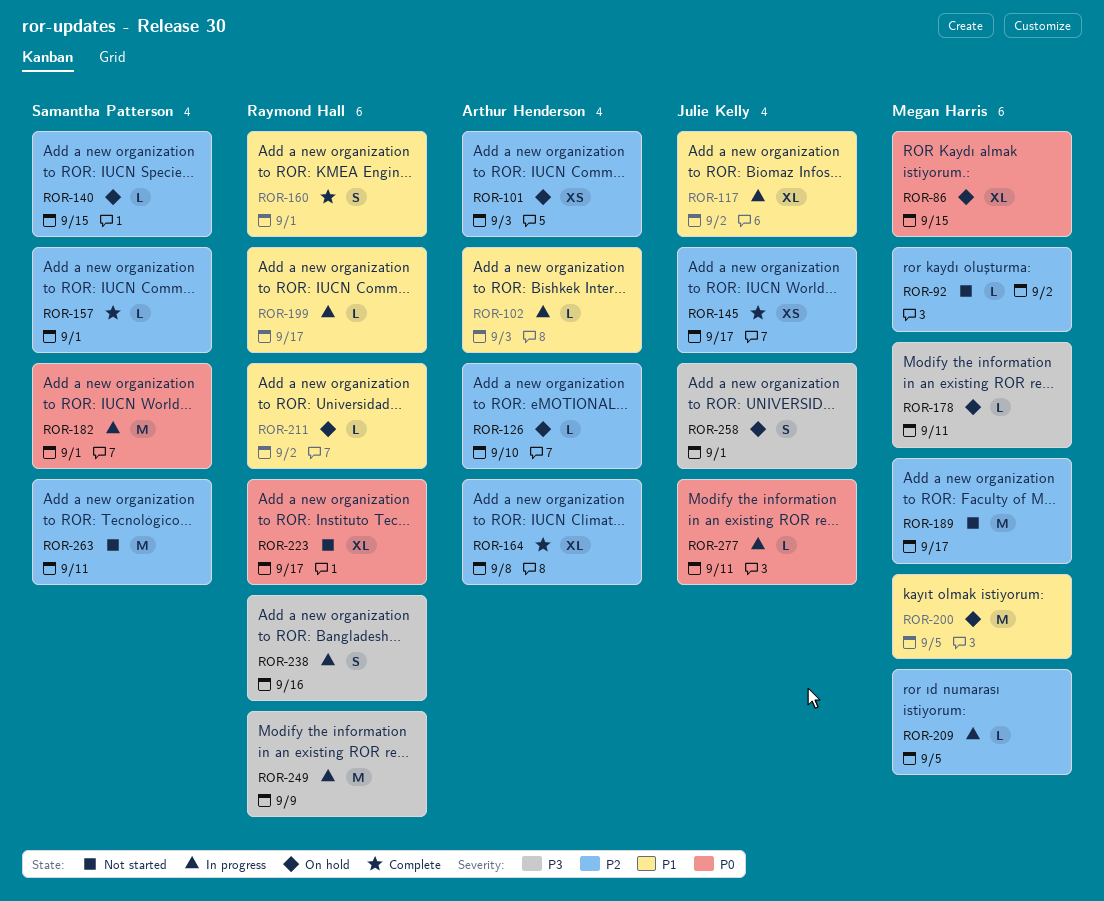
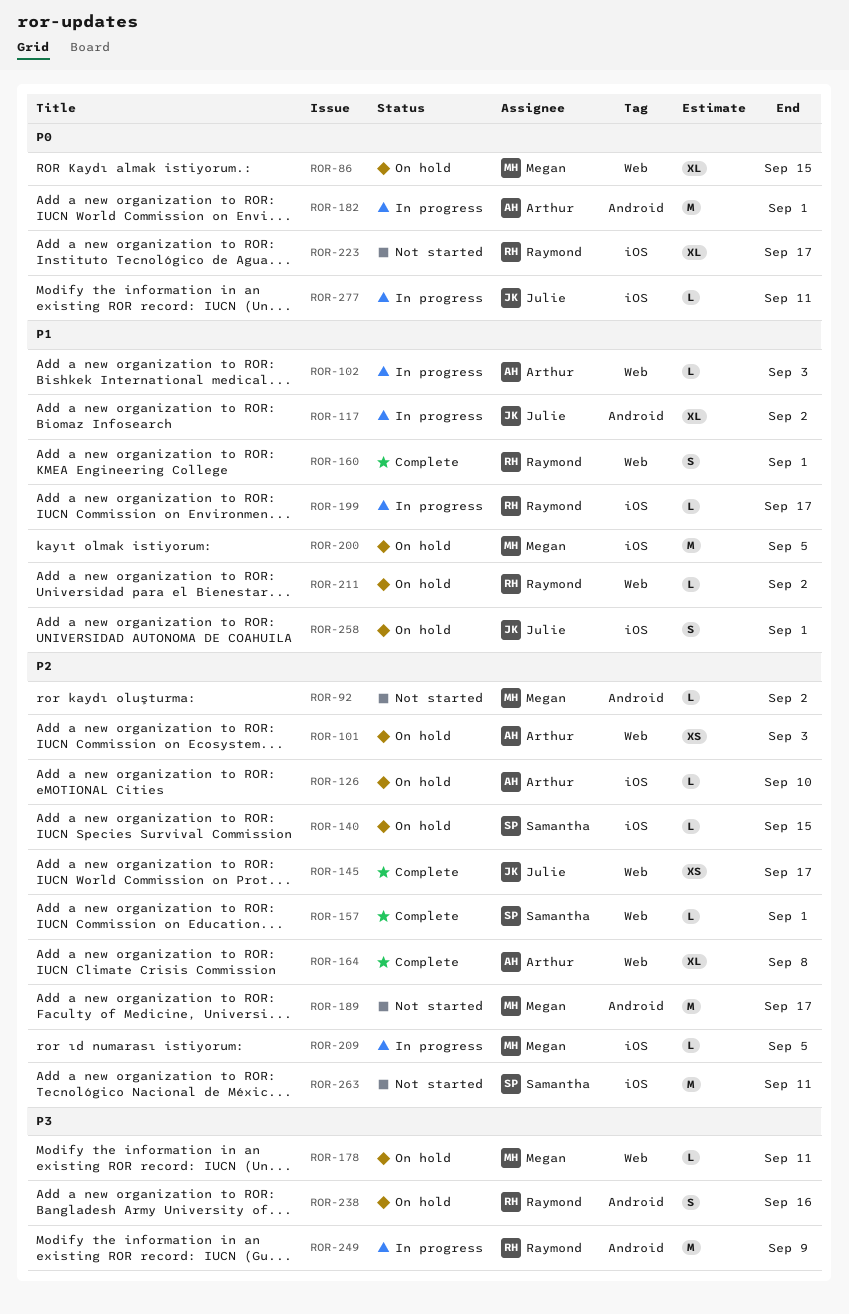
ROR-182, owner: Samantha Patterson -> Arthur Henderson
ROR-238, status: In progress -> On hold
ROR-258, priority: P3 -> P1

